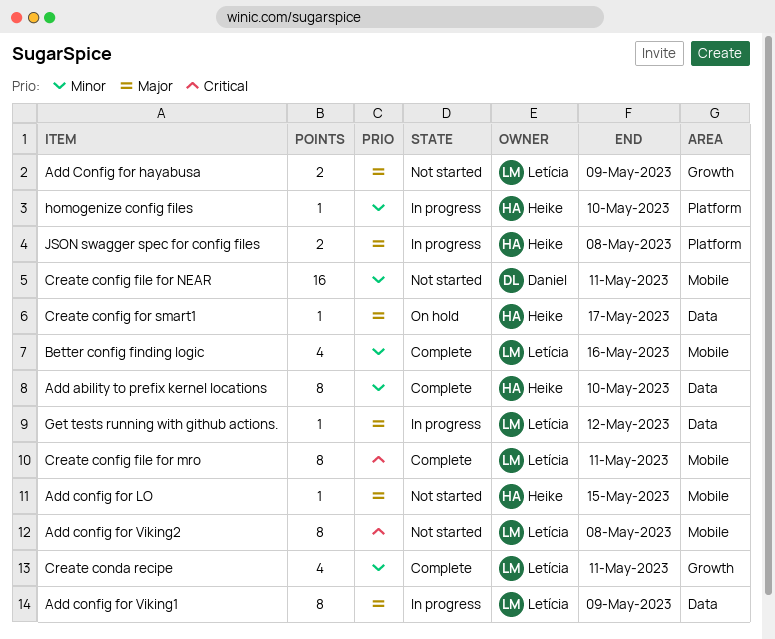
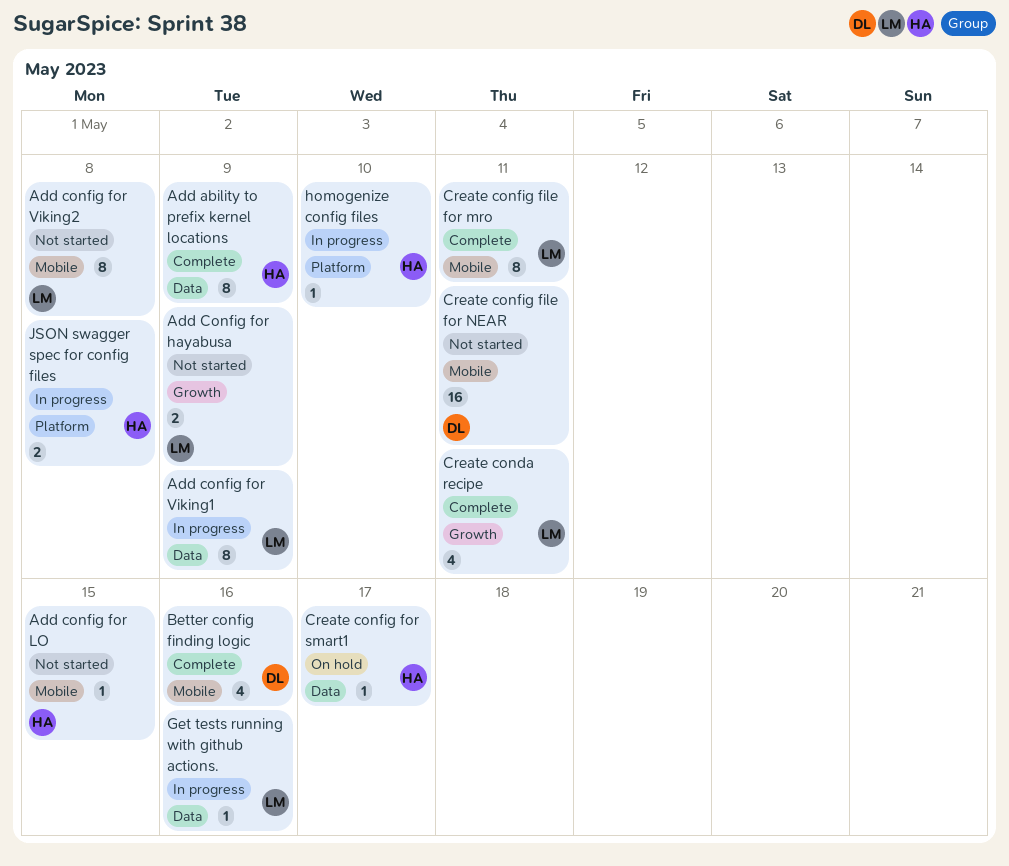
Add ability to prefix kernel locations, due: May 10 -> May 9
Better config finding logic, owner: Letícia -> Daniel
Get tests running with github actions., due: May 12 -> May 16

